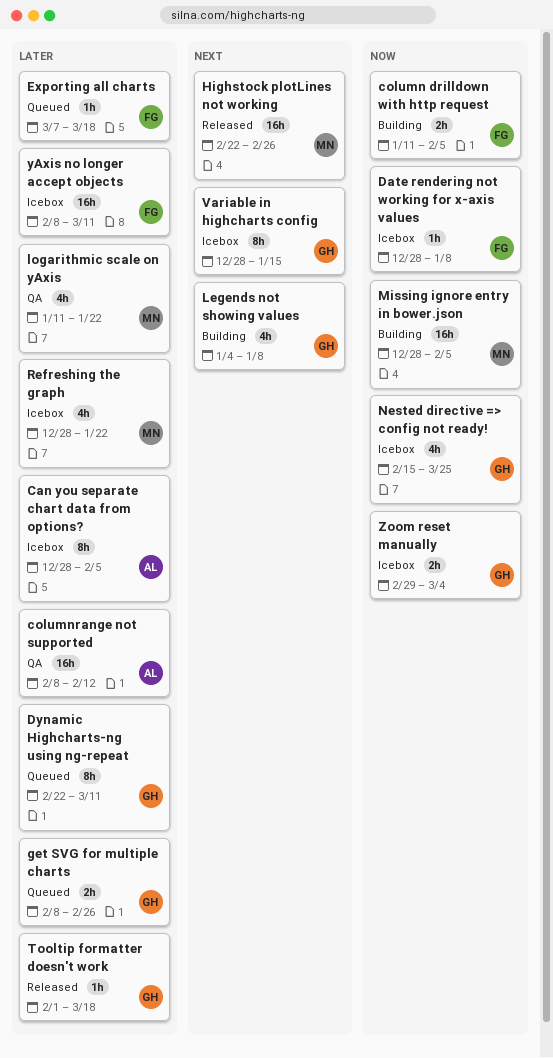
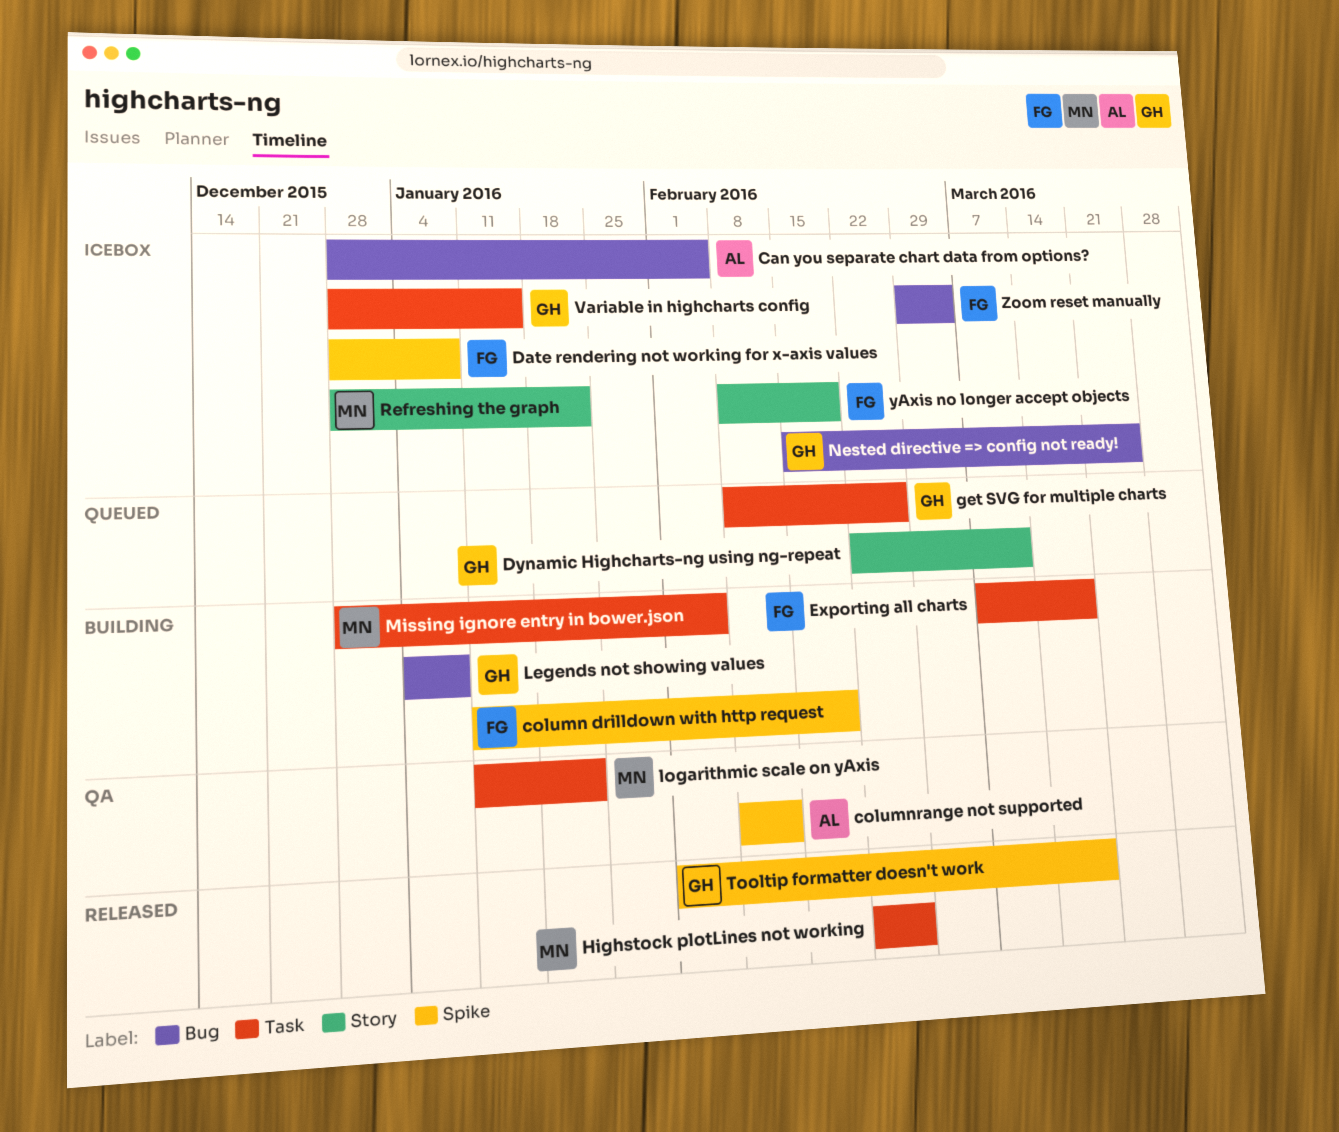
column drilldown with http request, due: Feb 5 -> Feb 19
Exporting all charts, status: Queued -> Building
yAxis no longer accept objects, due: Mar 11 -> Feb 19
Zoom reset manually, owner: GH -> FG

